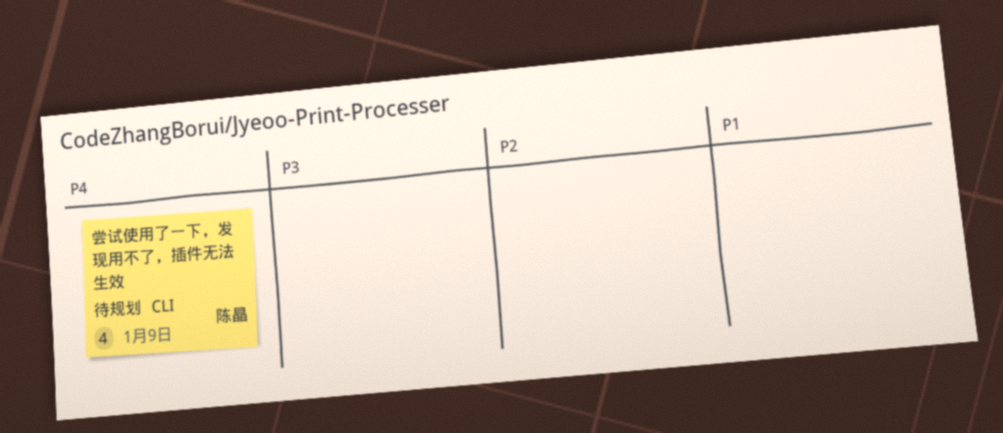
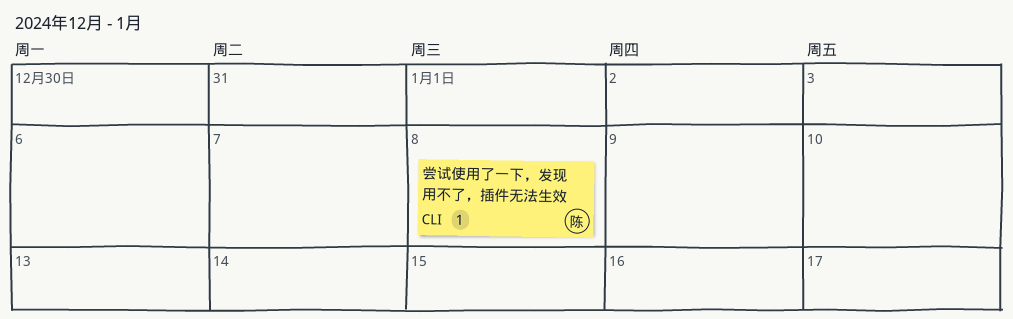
尝试使用了一下，发现用不了，插件无法生效, estimate: 4 -> 1
尝试使用了一下，发现用不了，插件无法生效, due: Jan 9 -> Jan 8

